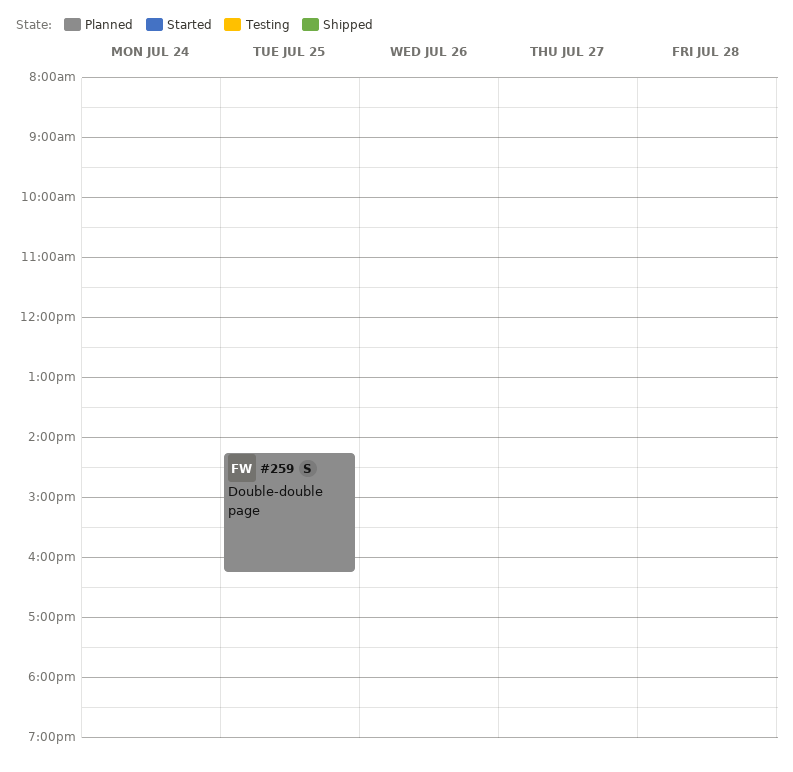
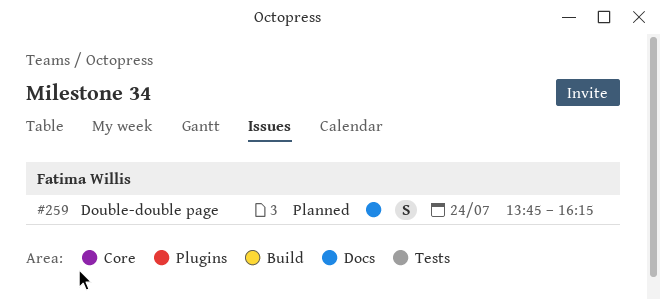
#259, day: Jul 25 -> Jul 24
#259, begins: 14:15 -> 13:45

